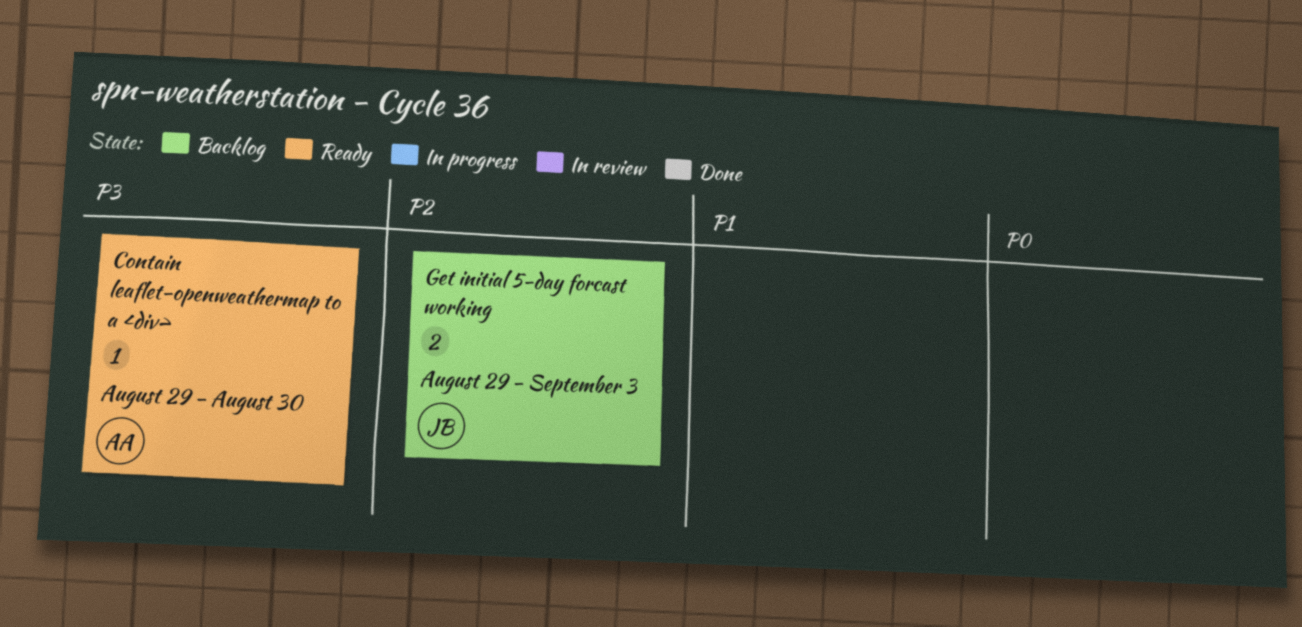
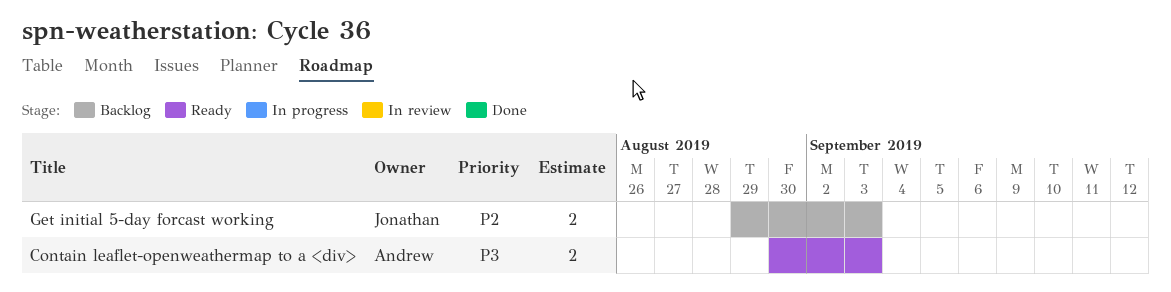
Contain leaflet-openweathermap to a <div>, estimate: 1 -> 2
Contain leaflet-openweathermap to a <div>, start: Aug 29 -> Aug 30
Contain leaflet-openweathermap to a <div>, due: Aug 30 -> Sep 3

